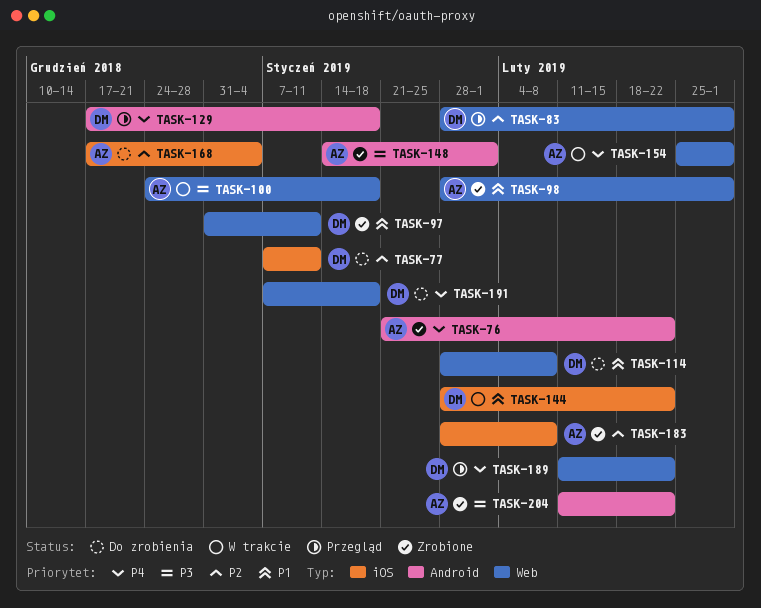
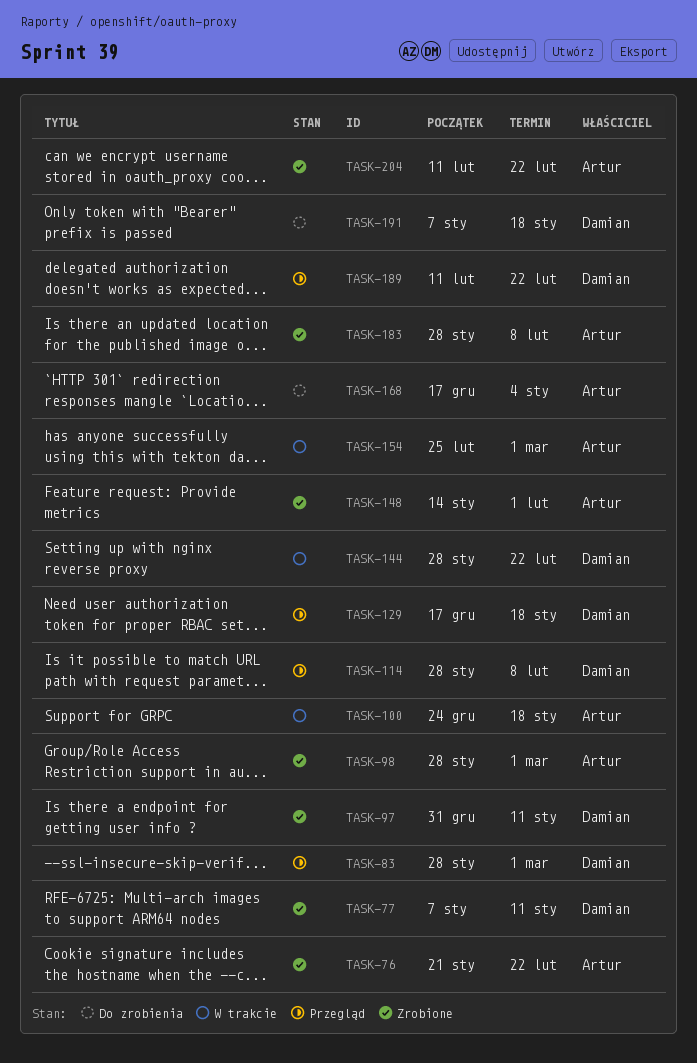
TASK-77, status: Do zrobienia -> Zrobione
TASK-114, status: Do zrobienia -> Przegląd

